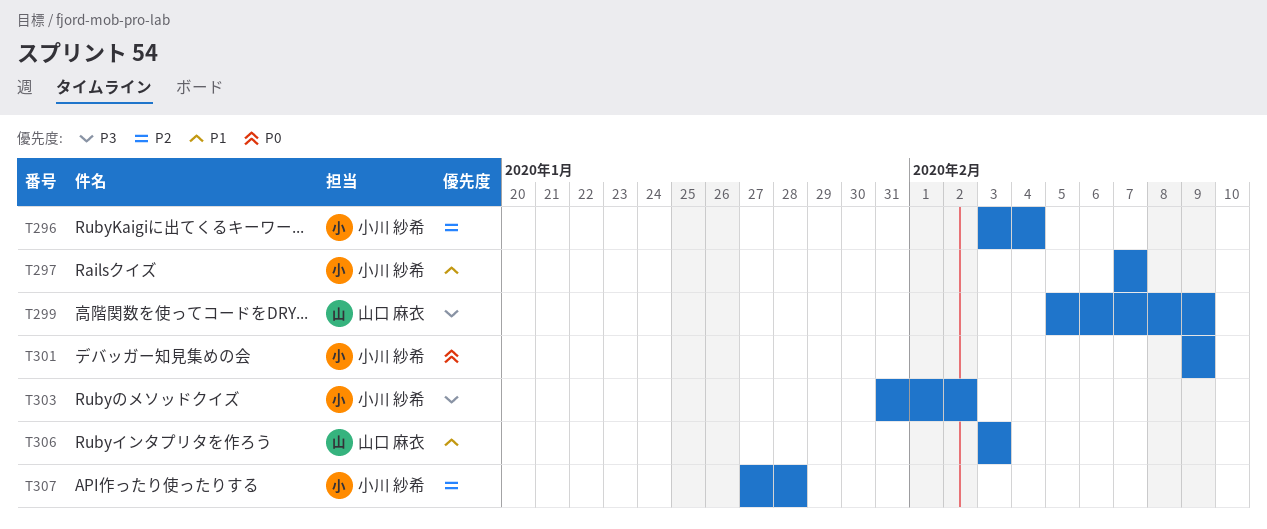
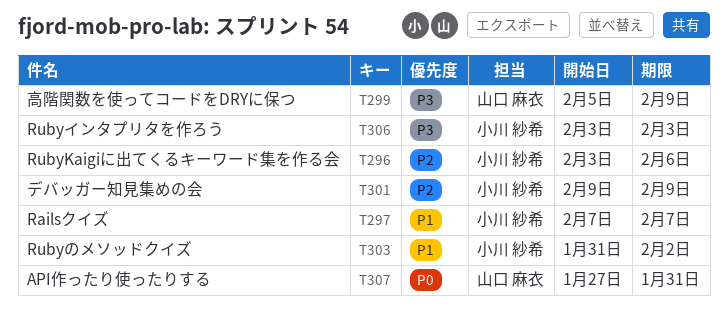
T296, due: Feb 4 -> Feb 6
T301, priority: P0 -> P2
T303, priority: P3 -> P1
T306, owner: 山口 麻衣 -> 小川 紗希
T306, priority: P1 -> P3
T307, owner: 小川 紗希 -> 山口 麻衣
T307, priority: P2 -> P0
T307, due: Jan 28 -> Jan 31

